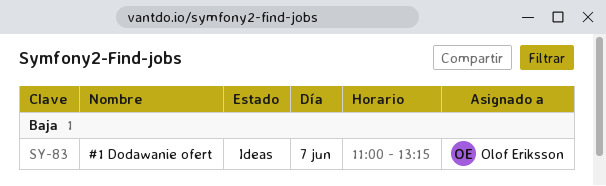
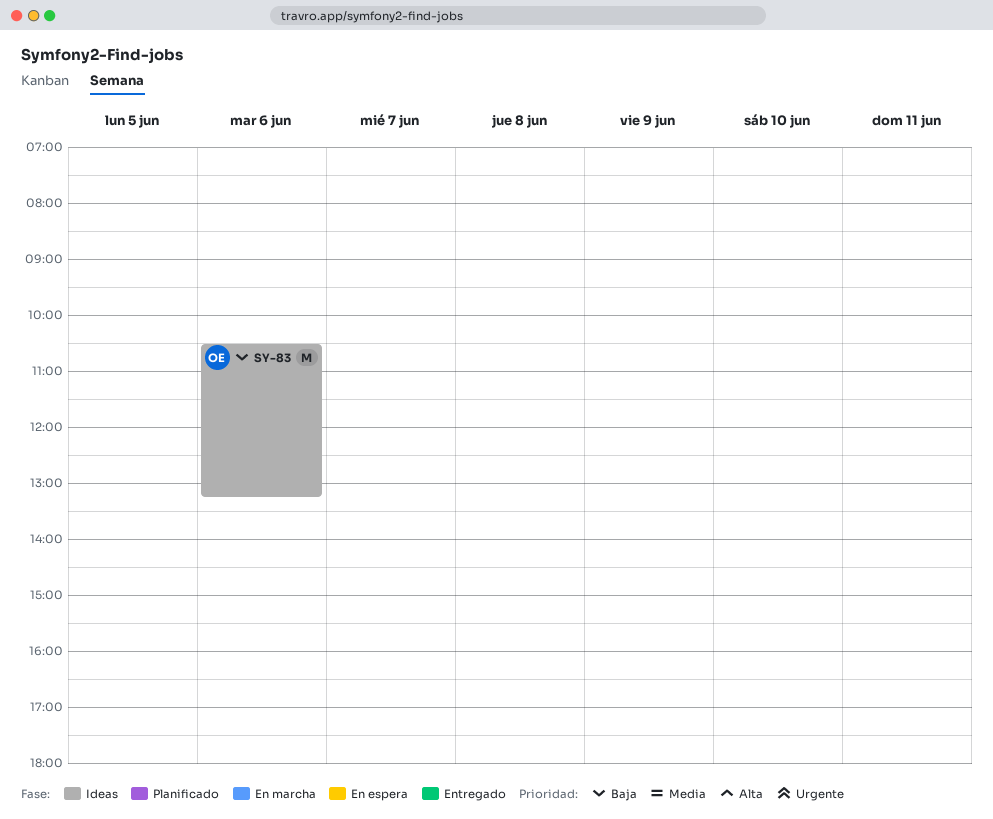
SY-83, day: Jun 7 -> Jun 6
SY-83, begins: 11:00 -> 10:30

